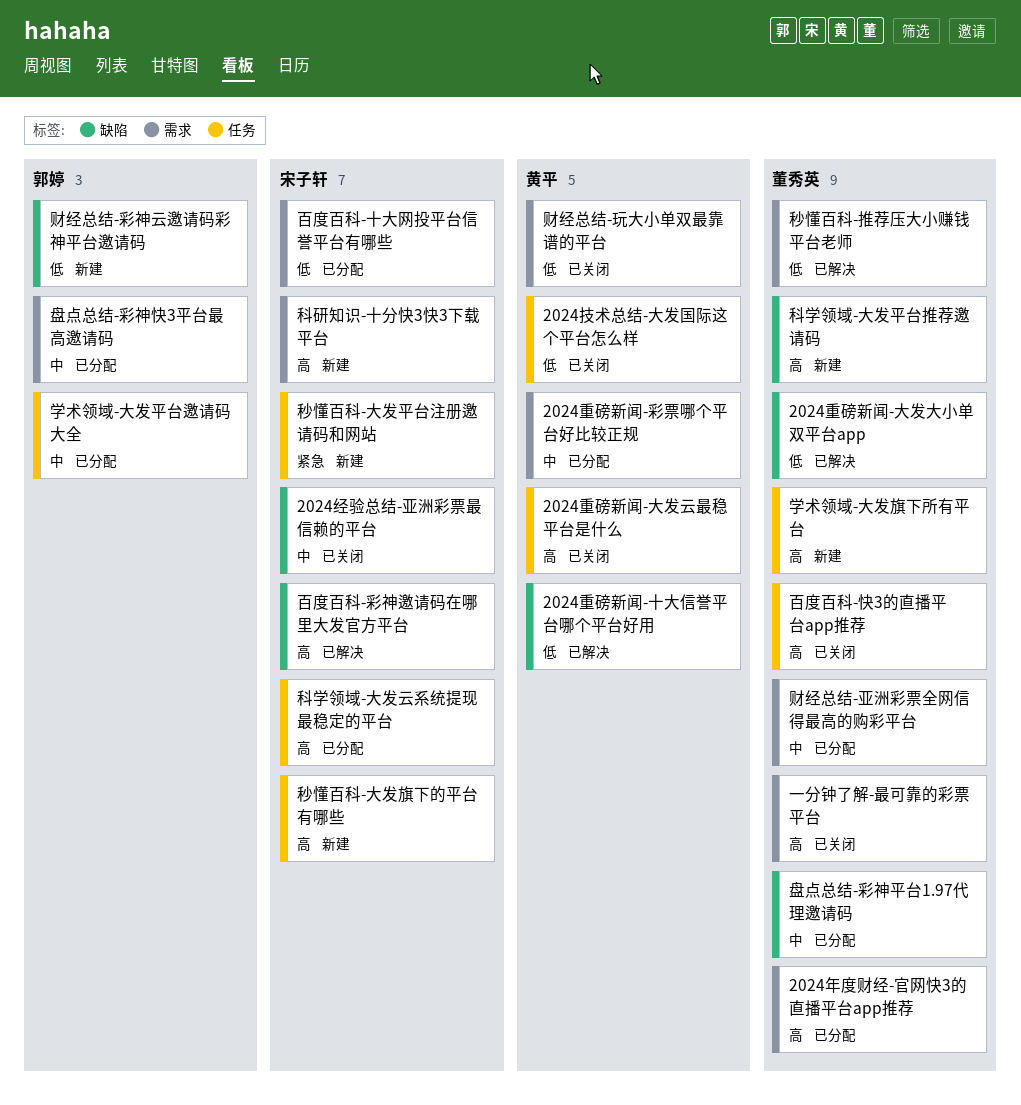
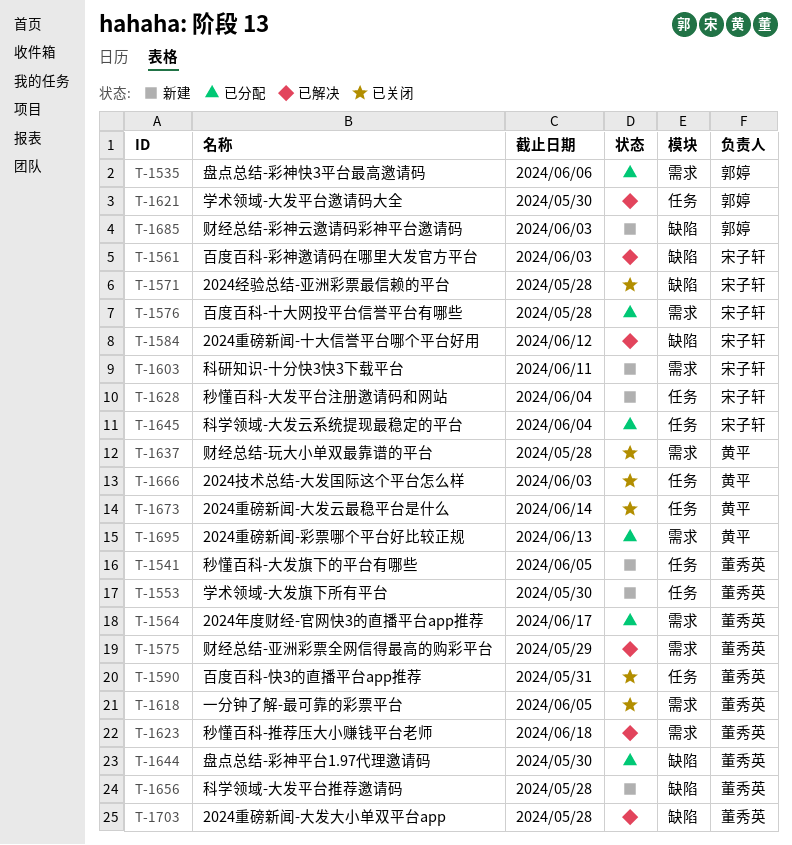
2024重磅新闻-十大信誉平台哪个平台好用, owner: 黄平 -> 宋子轩
学术领域-大发平台邀请码大全, status: 已分配 -> 已解决
秒懂百科-大发旗下的平台有哪些, owner: 宋子轩 -> 董秀英
财经总结-亚洲彩票全网信得最高的购彩平台, status: 已分配 -> 已解决

